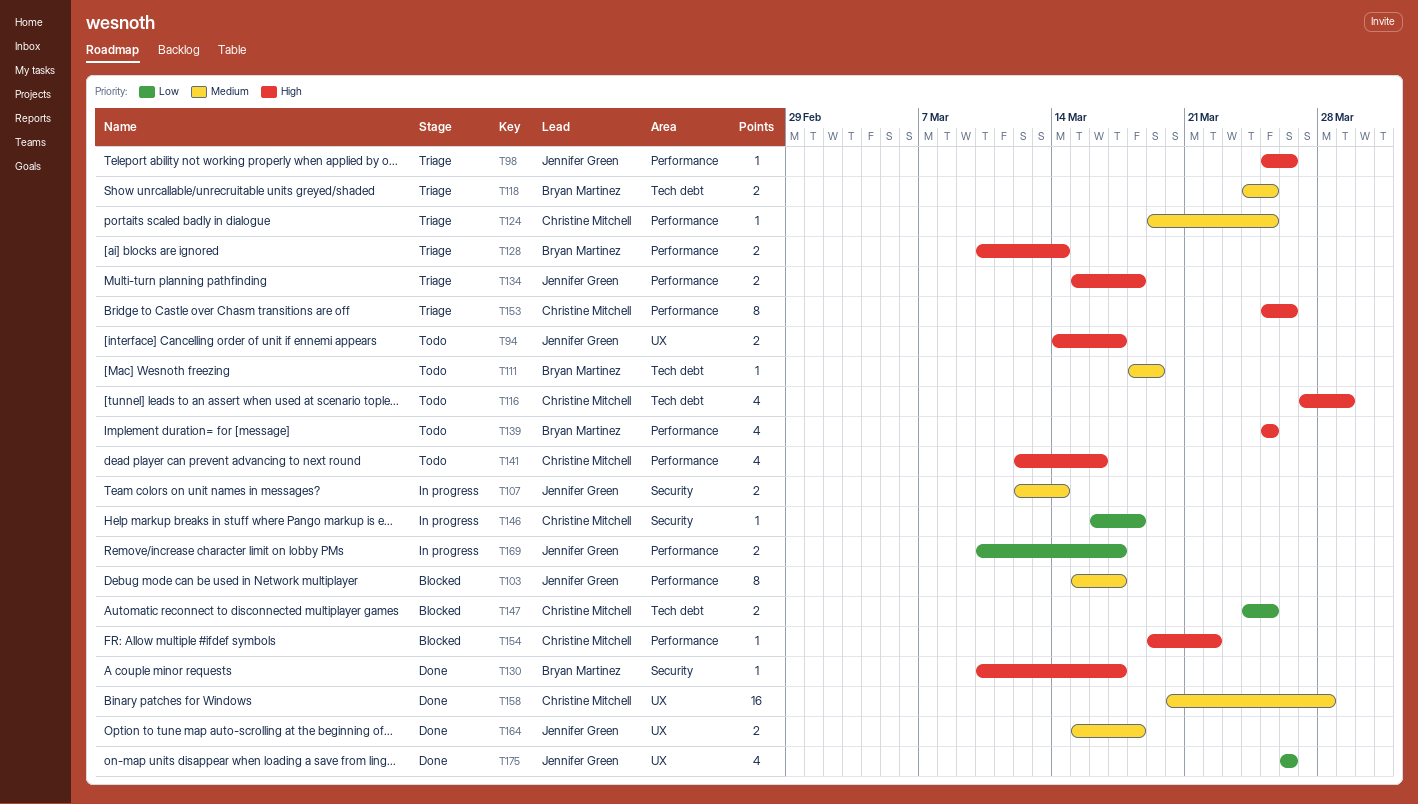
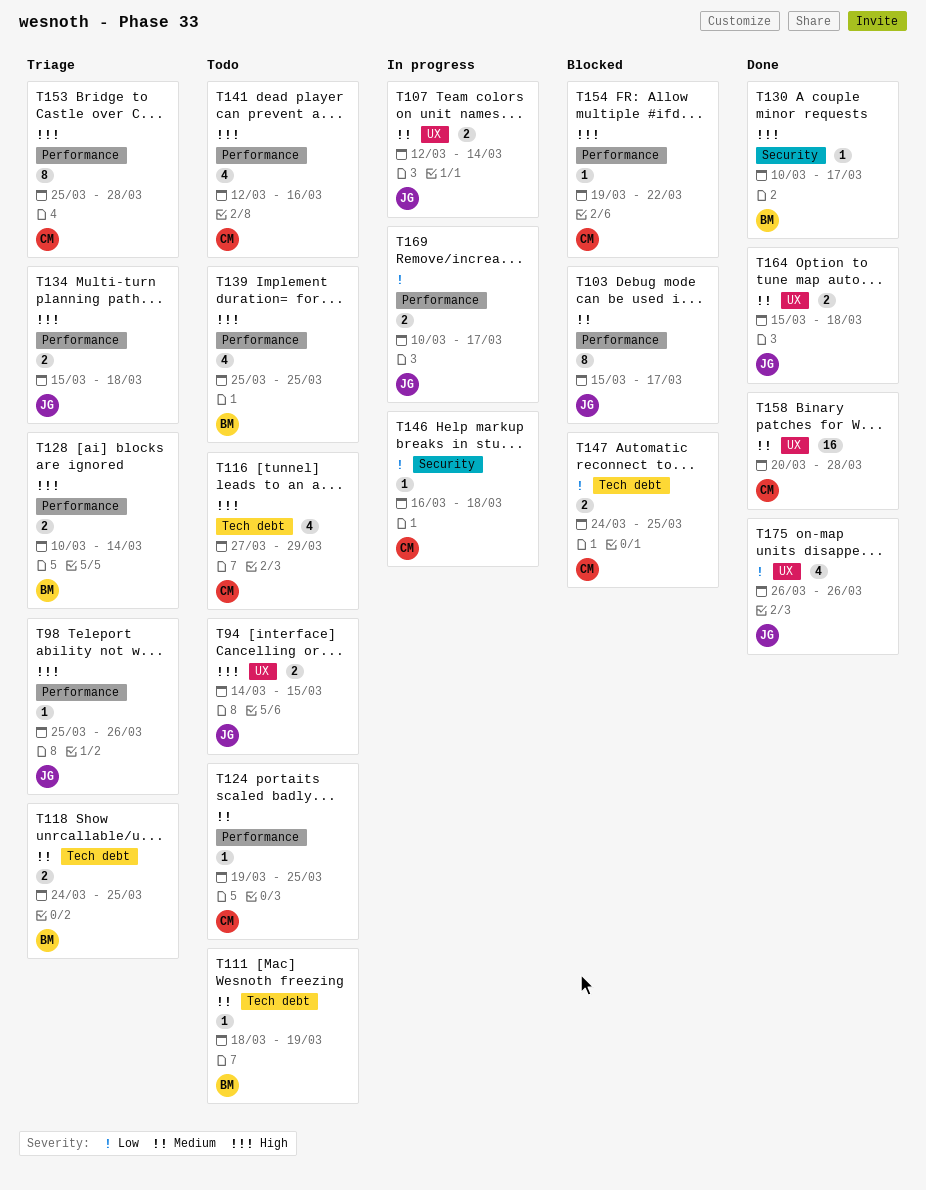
T94, due: Mar 17 -> Mar 15
T107, label: Security -> UX
T124, status: Triage -> Todo
T153, due: Mar 26 -> Mar 28

